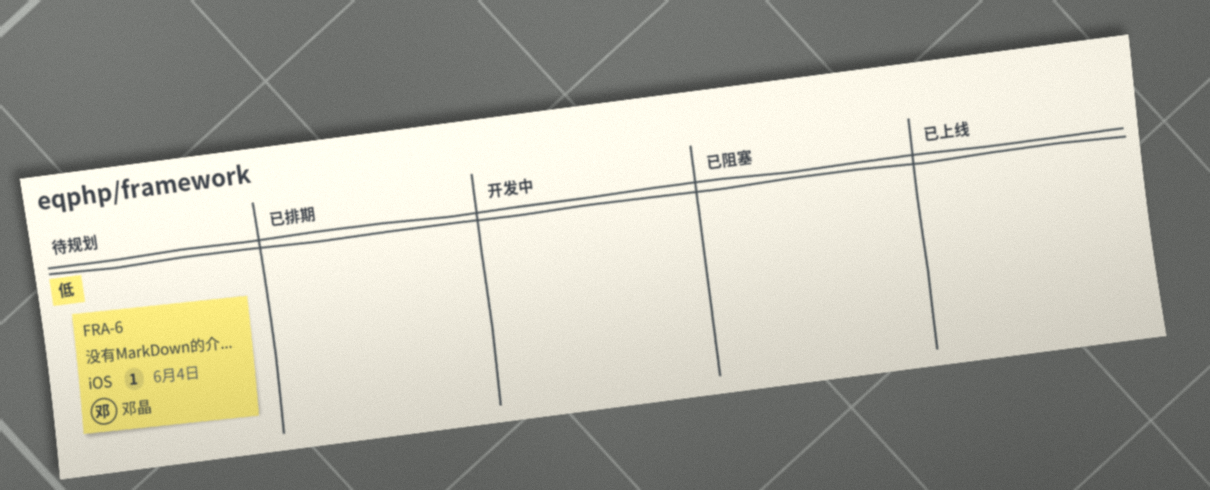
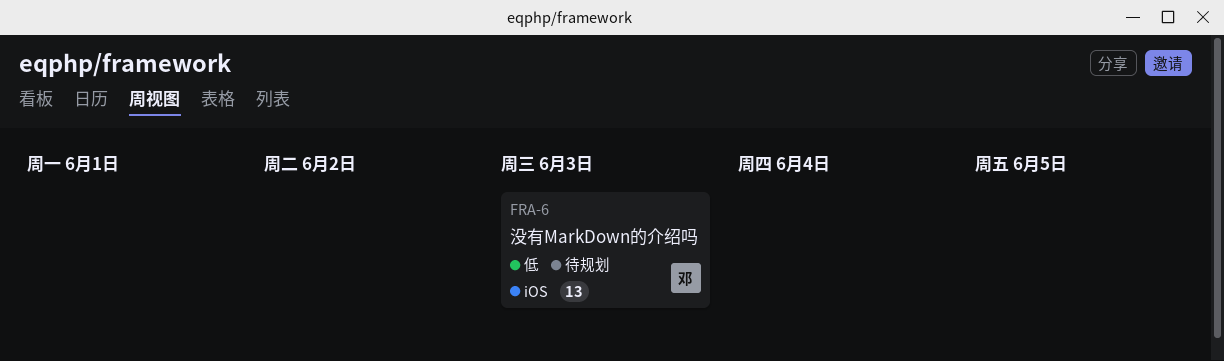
FRA-6, estimate: 1 -> 13
FRA-6, due: Jun 4 -> Jun 3

